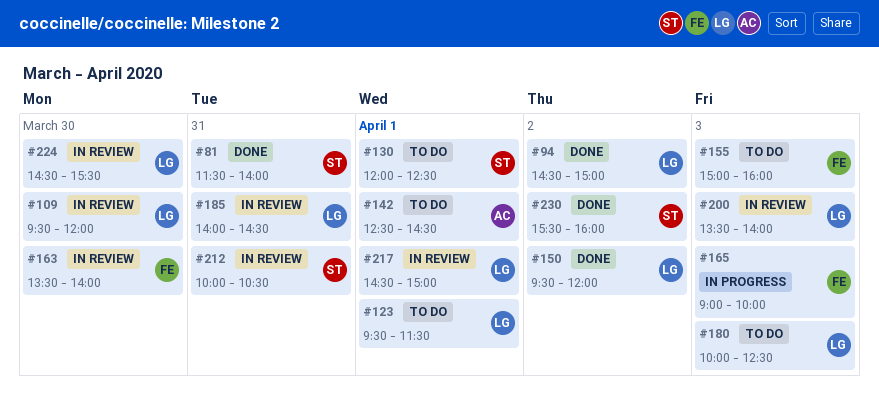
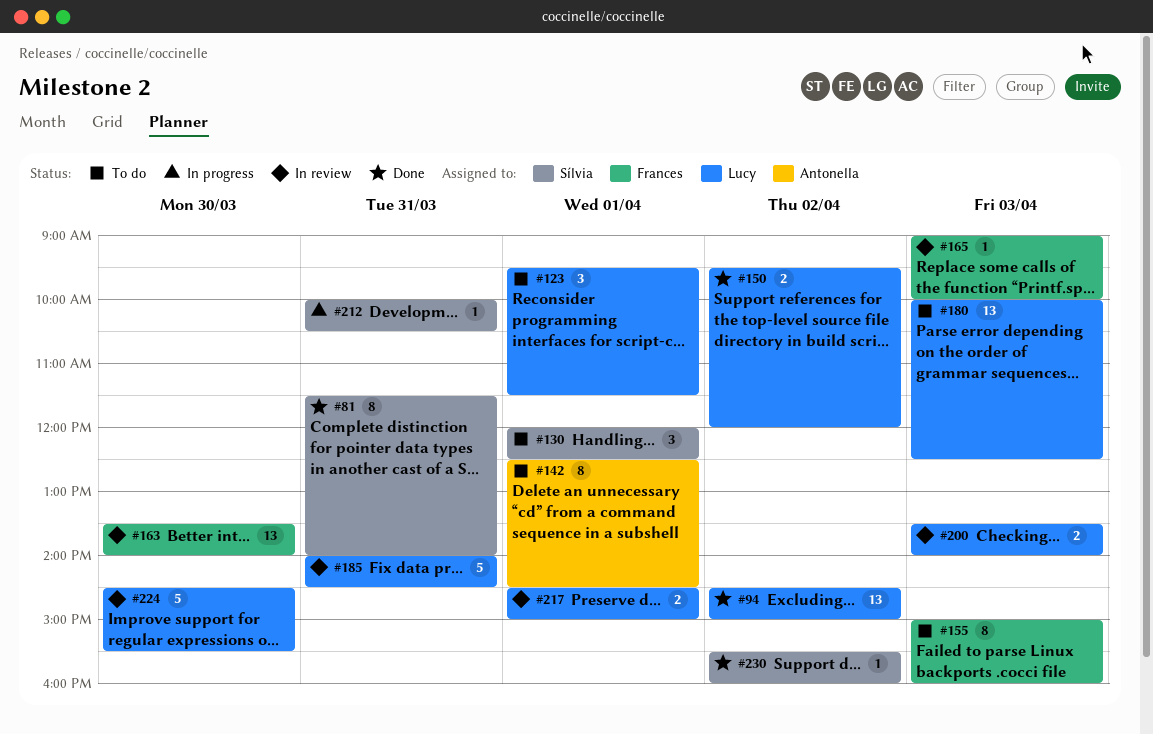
#109: present -> none
#165, status: In progress -> In review
#212, status: In review -> In progress

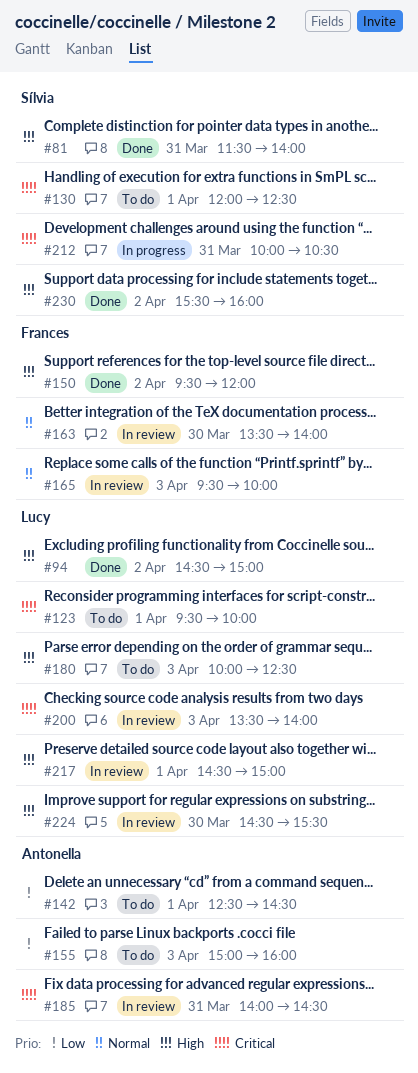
#123, ends: 11:30 -> 10:00
#150, owner: Lucy -> Frances
#155, owner: Frances -> Antonella
#165, begins: 09:00 -> 09:30
#185, owner: Lucy -> Antonella

